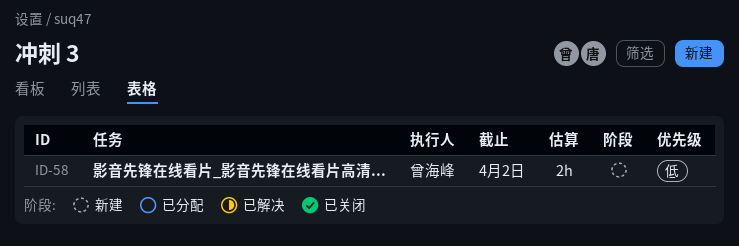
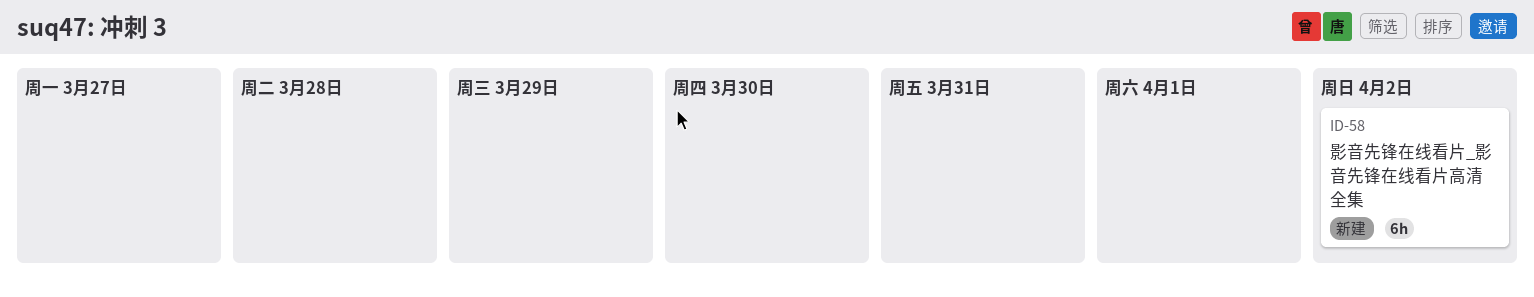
ID-58, estimate: 2h -> 6h

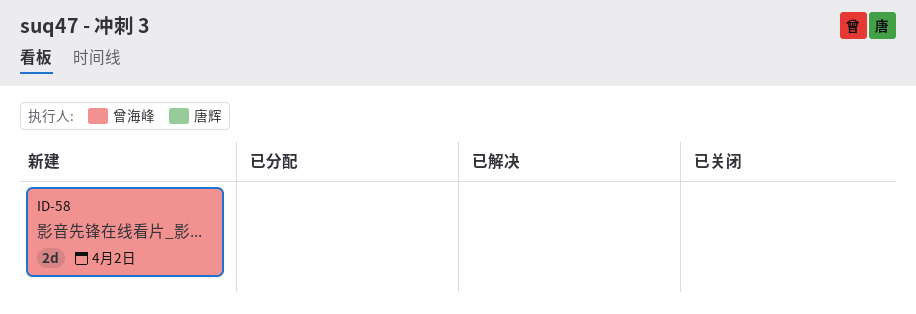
ID-58, estimate: 6h -> 2d

